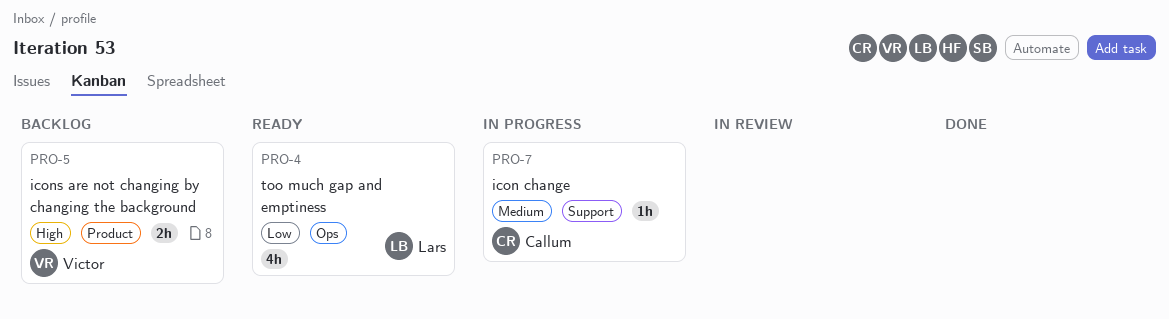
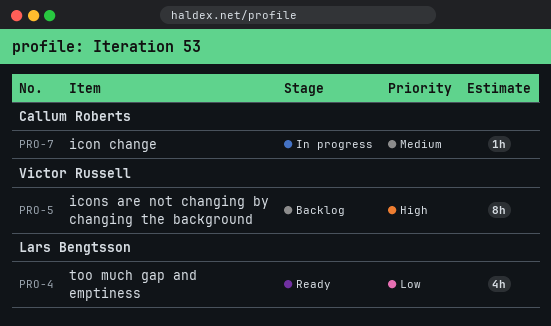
PRO-5, estimate: 2h -> 8h

